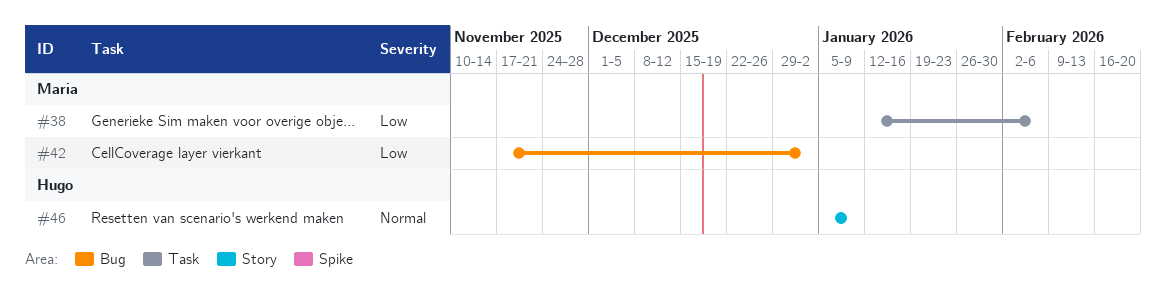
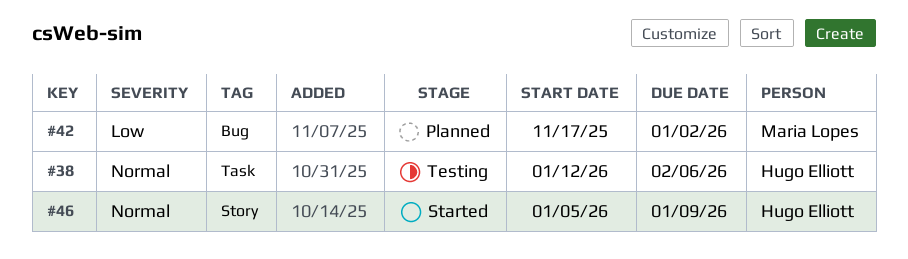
#38, owner: Maria Lopes -> Hugo Elliott
#38, priority: Low -> Normal

